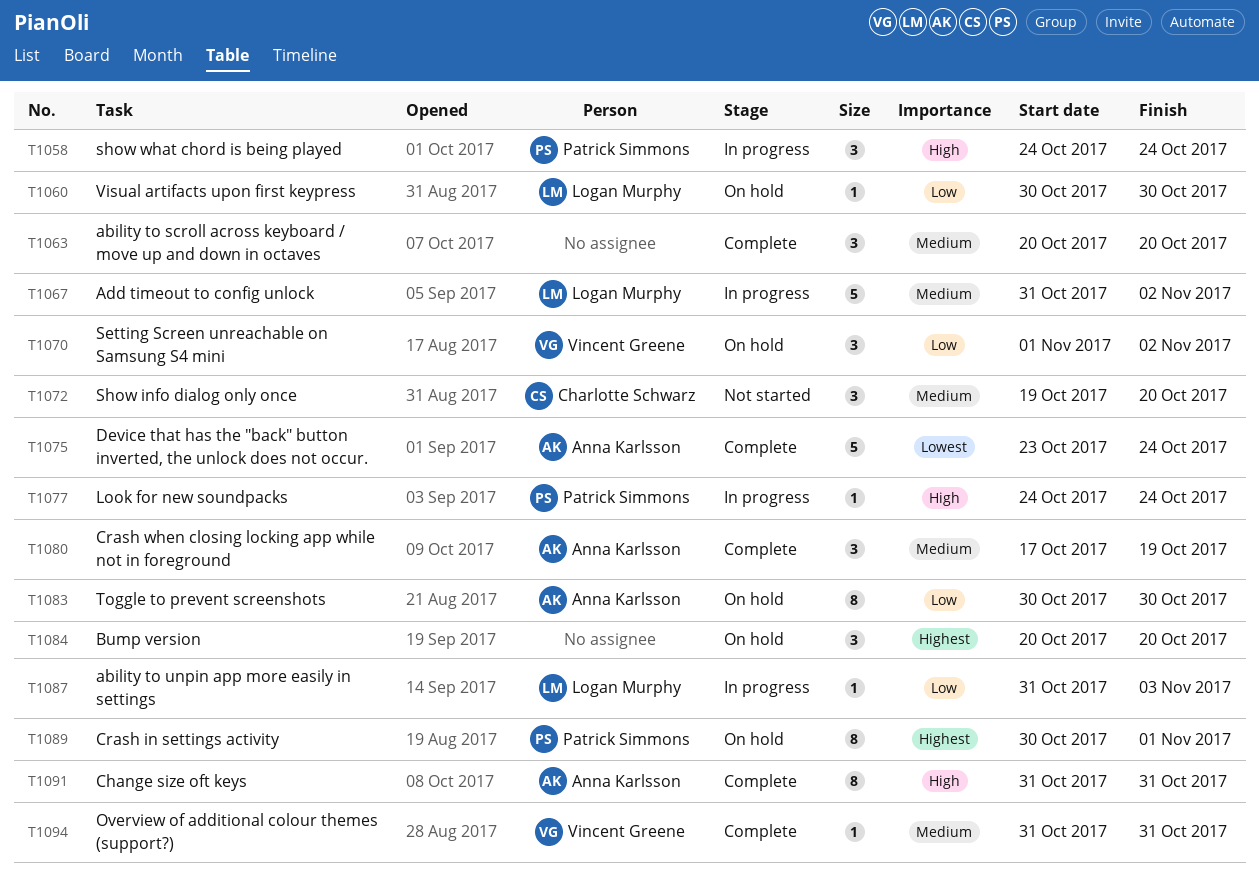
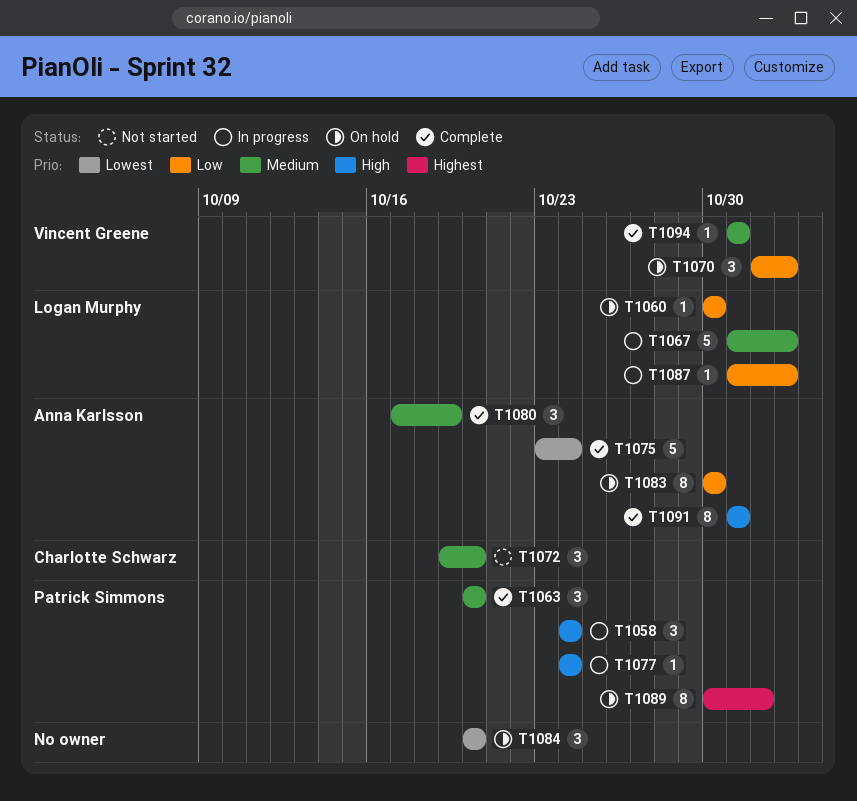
T1063, owner: none -> Patrick Simmons
T1084, priority: Highest -> Lowest
T1087, due: Nov 3 -> Nov 2

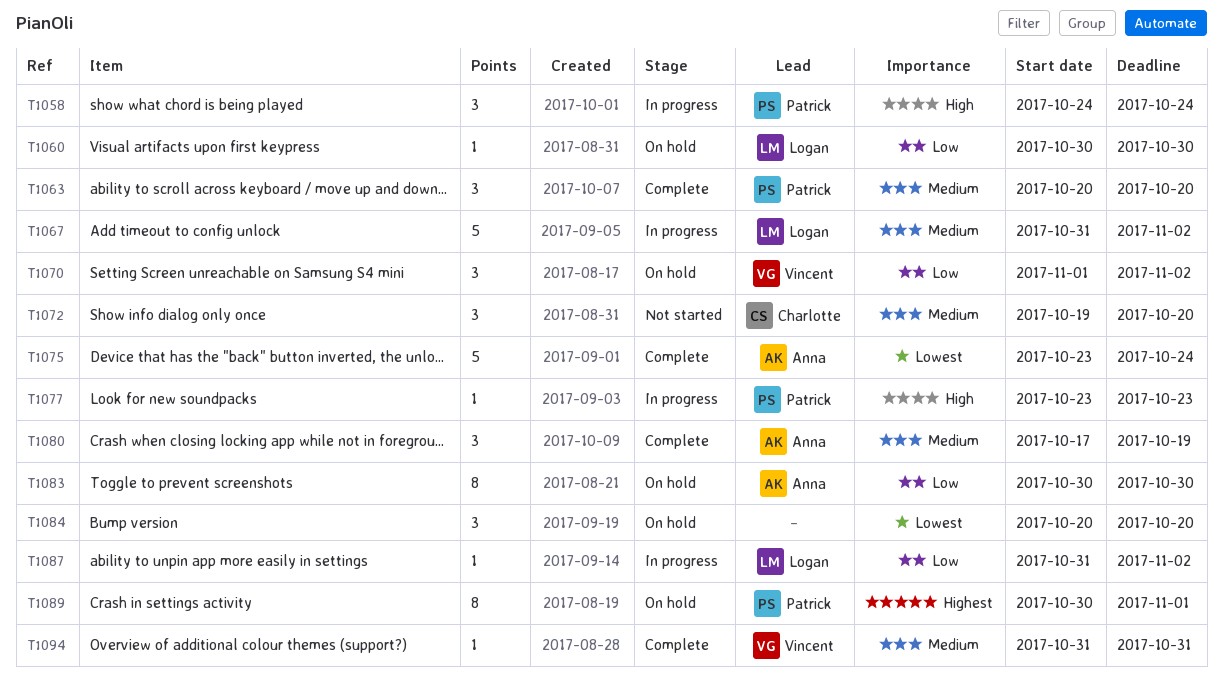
T1077, start: Oct 24 -> Oct 23
T1077, due: Oct 24 -> Oct 23
T1091: present -> none

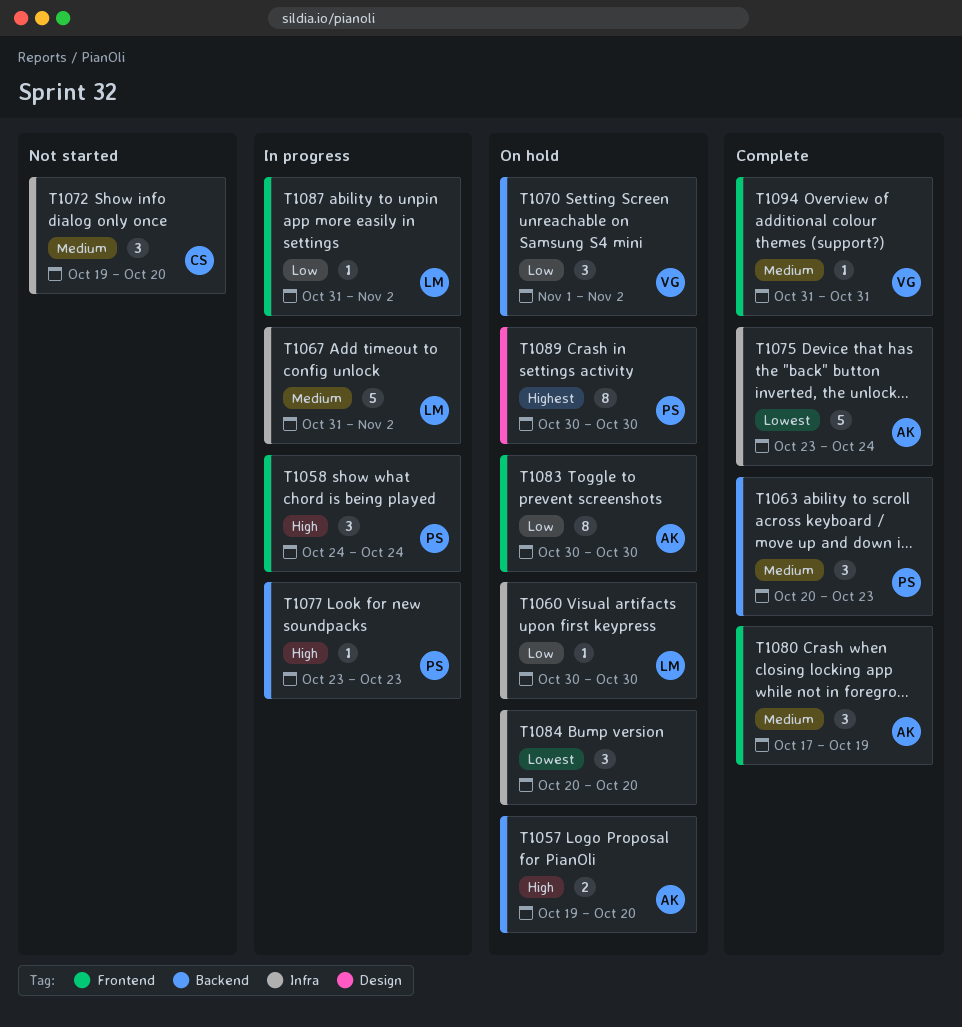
T1057: none -> present
T1063, due: Oct 20 -> Oct 23
T1089, due: Nov 1 -> Oct 30

